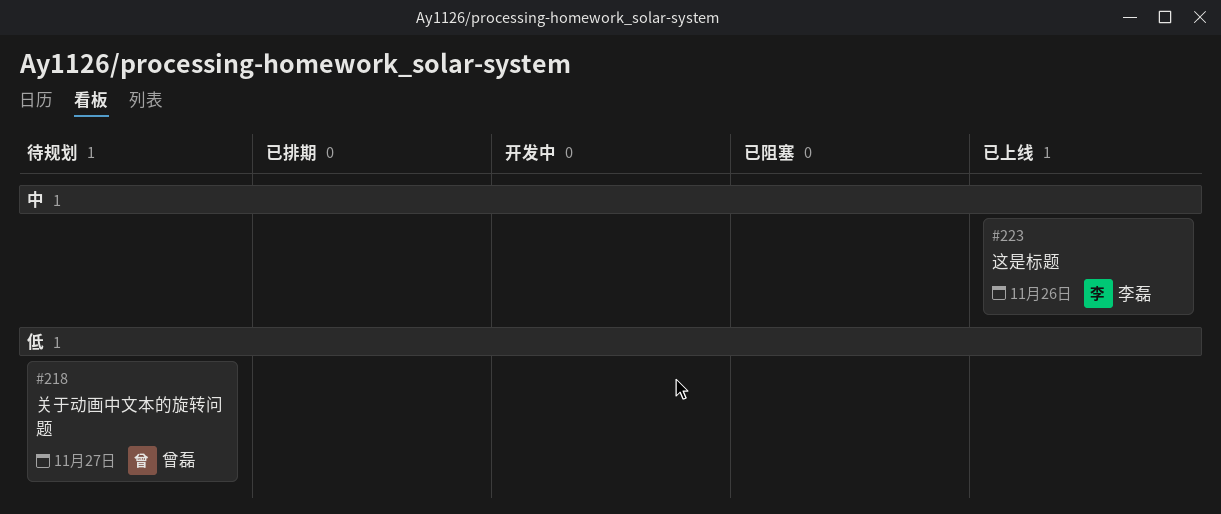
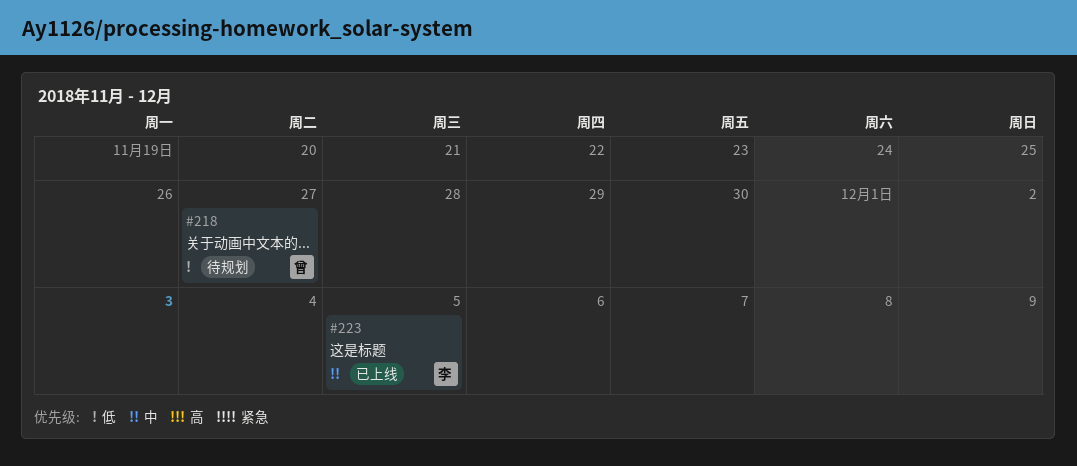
#223, due: Nov 26 -> Dec 5

